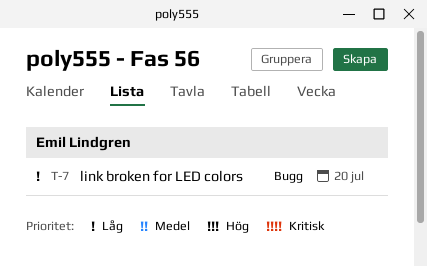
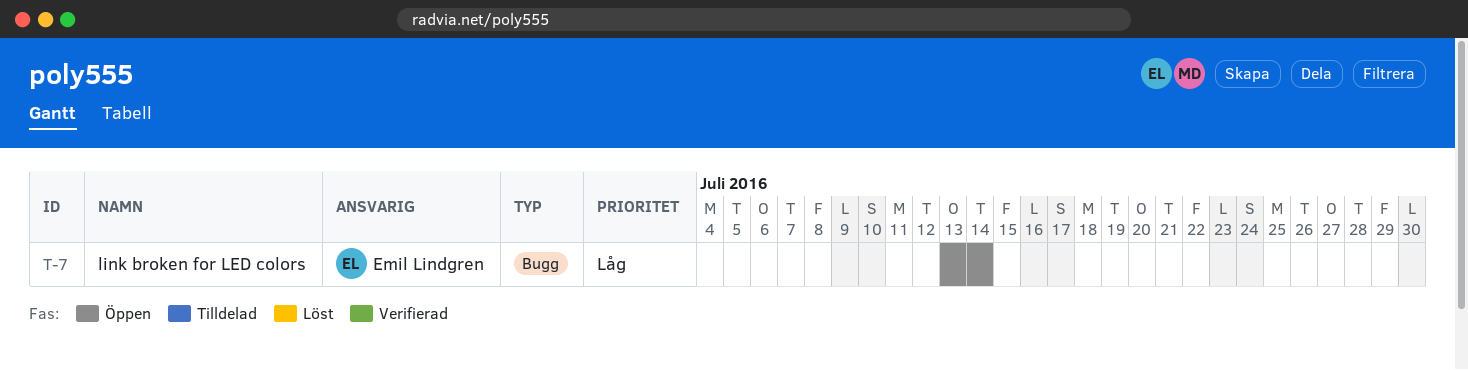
T-7, due: Jul 20 -> Jul 14

